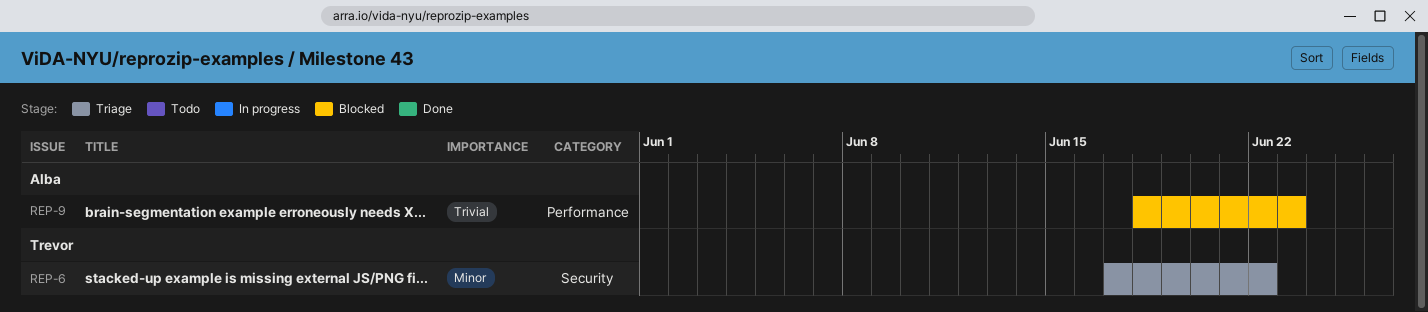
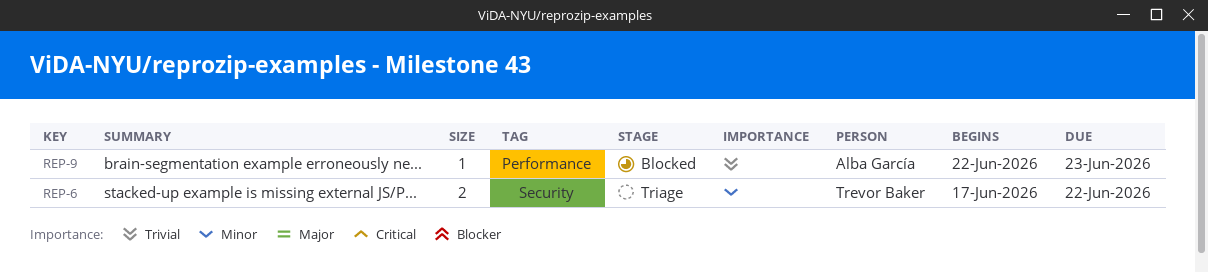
REP-9, start: Jun 18 -> Jun 22

